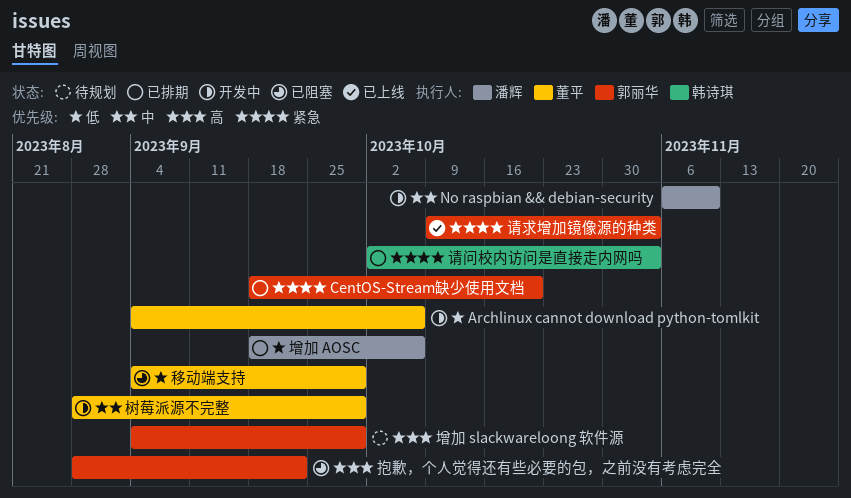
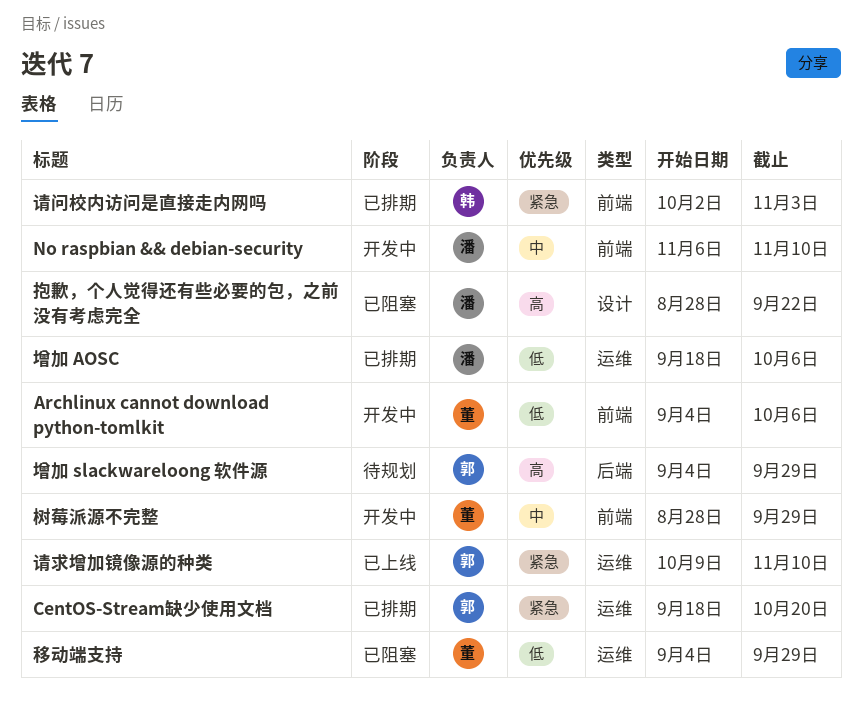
抱歉，个人觉得还有些必要的包，之前没有考虑完全, owner: 郭丽华 -> 潘辉
请求增加镜像源的种类, due: Nov 3 -> Nov 10

